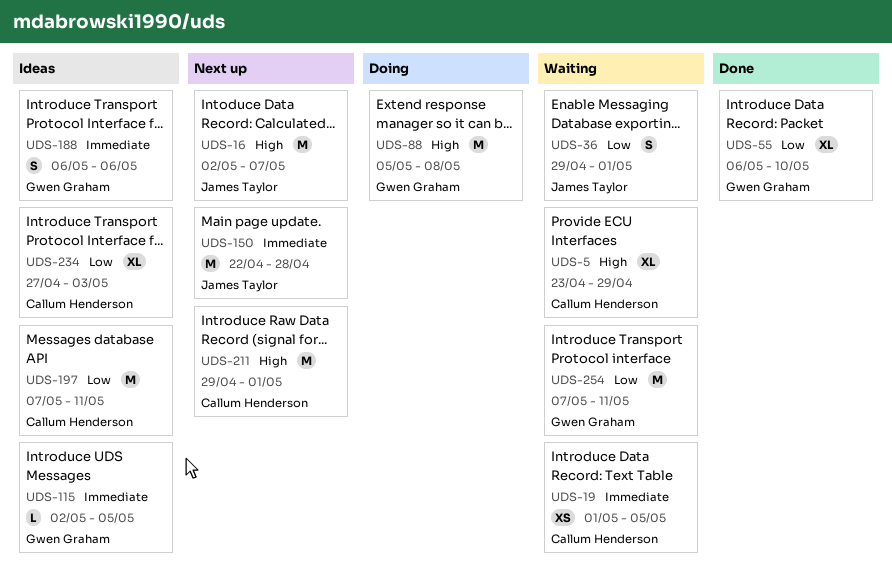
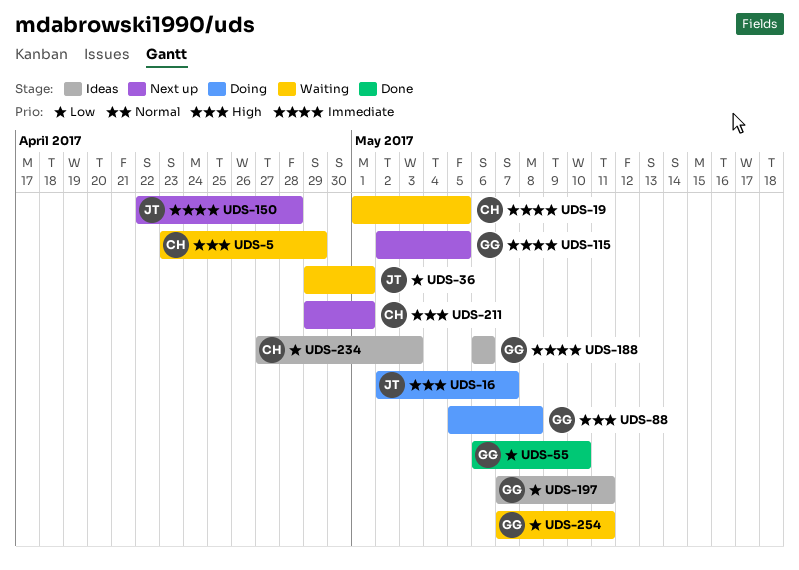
UDS-16, status: Next up -> Doing
UDS-115, status: Ideas -> Next up
UDS-197, owner: Callum Henderson -> Gwen Graham

